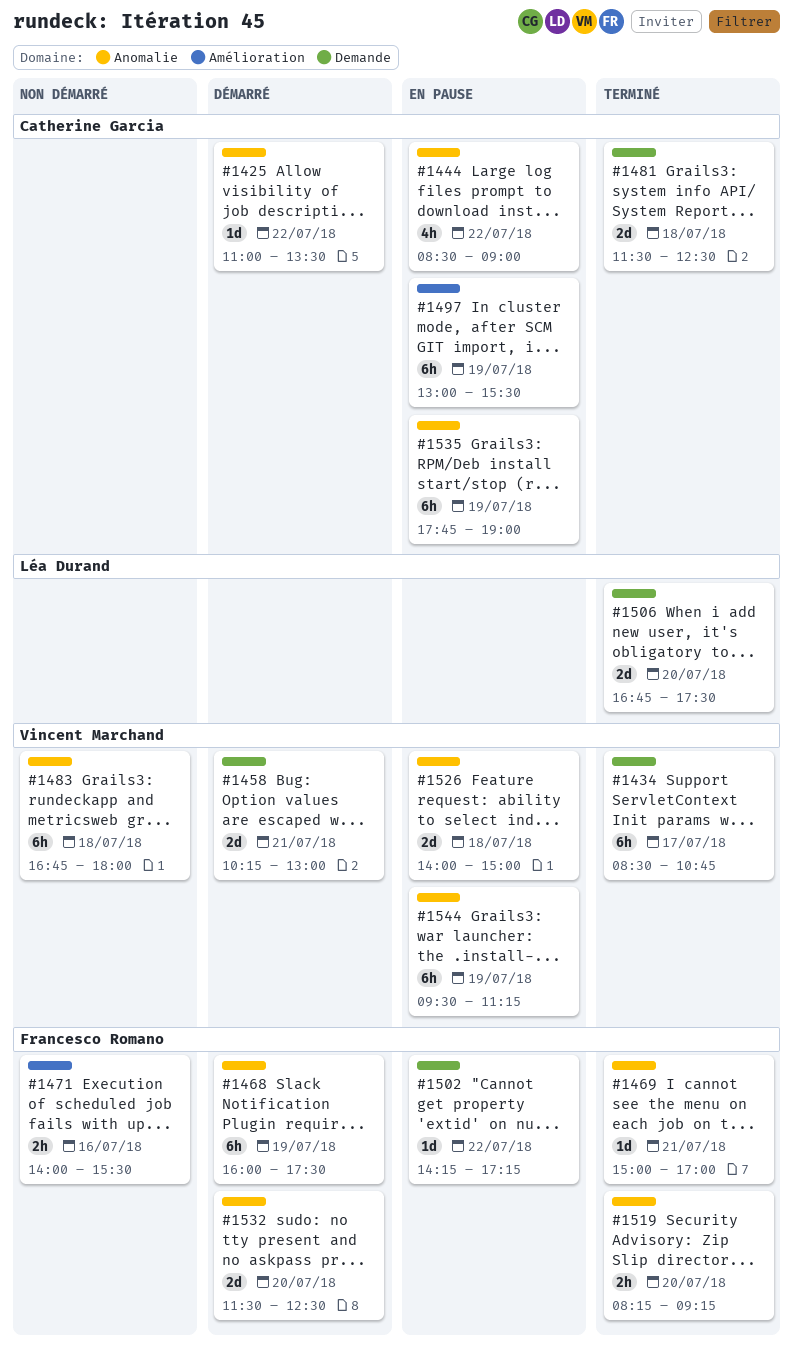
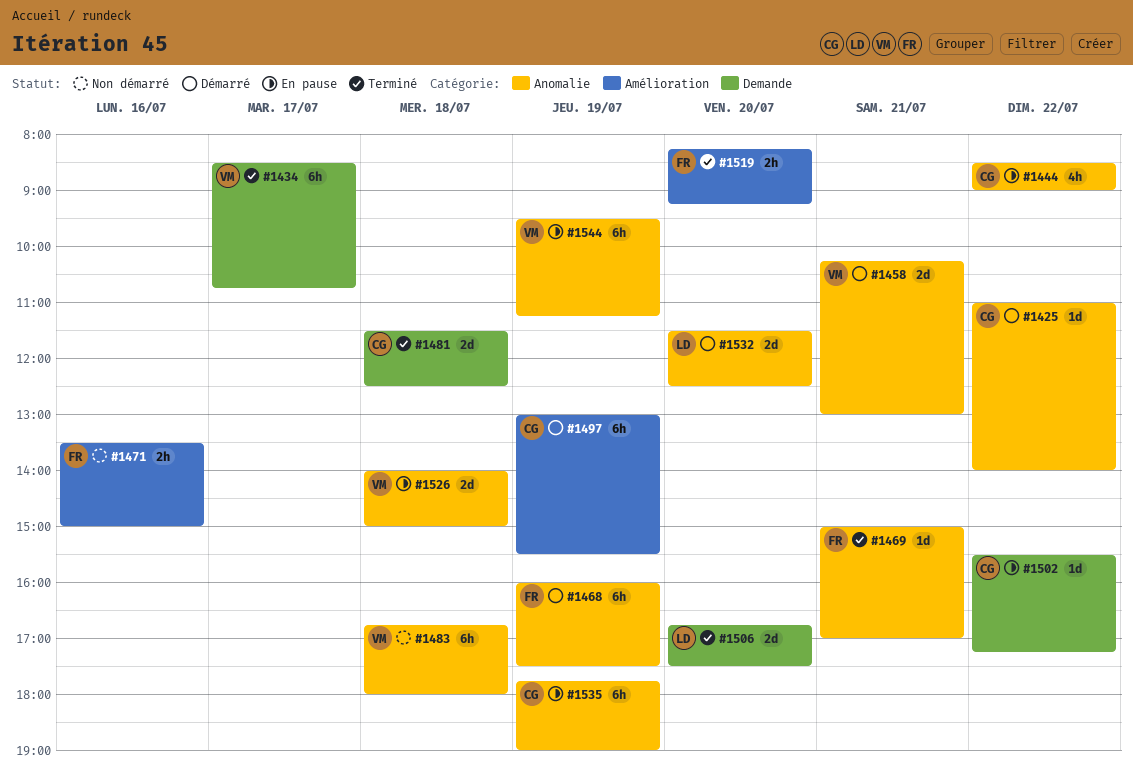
#1425, ends: 13:30 -> 14:00
#1458, label: Demande -> Anomalie
#1471, begins: 14:00 -> 13:30
#1471, ends: 15:30 -> 15:00
#1497, status: En pause -> Démarré
#1502, owner: Francesco Romano -> Catherine Garcia
#1502, begins: 14:15 -> 15:30
#1519, label: Anomalie -> Amélioration
#1532, owner: Francesco Romano -> Léa Durand

